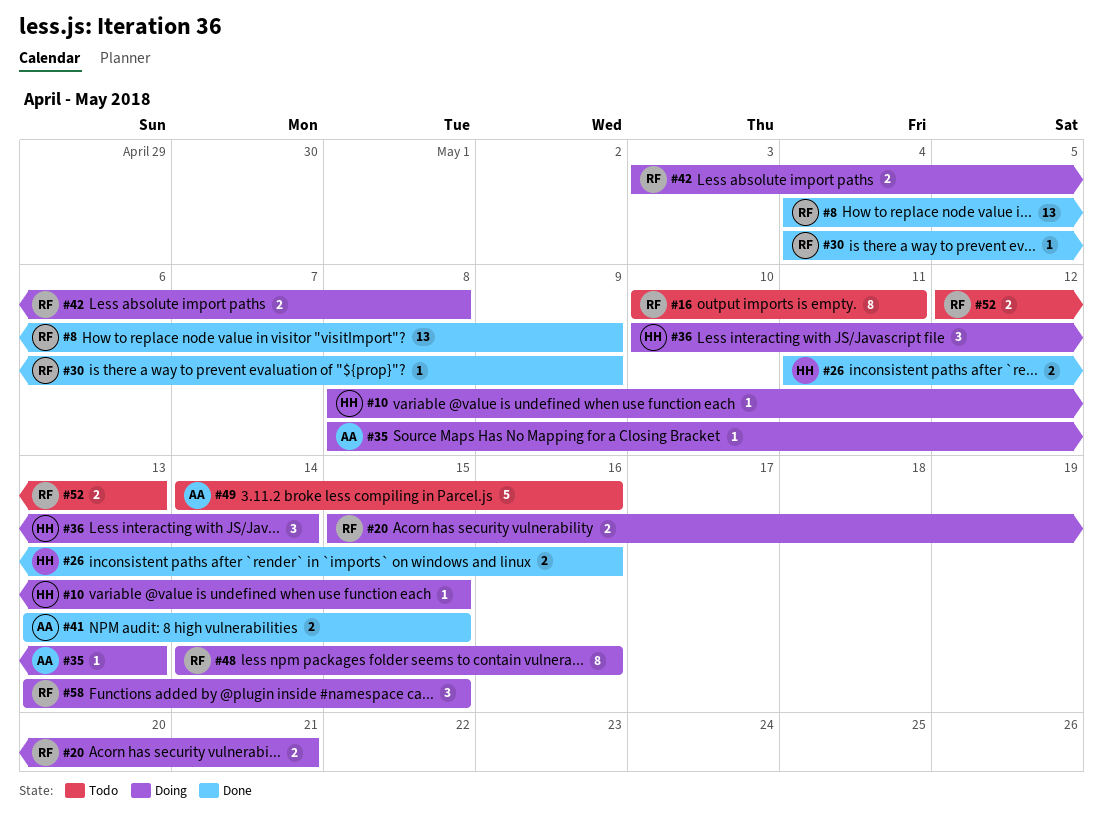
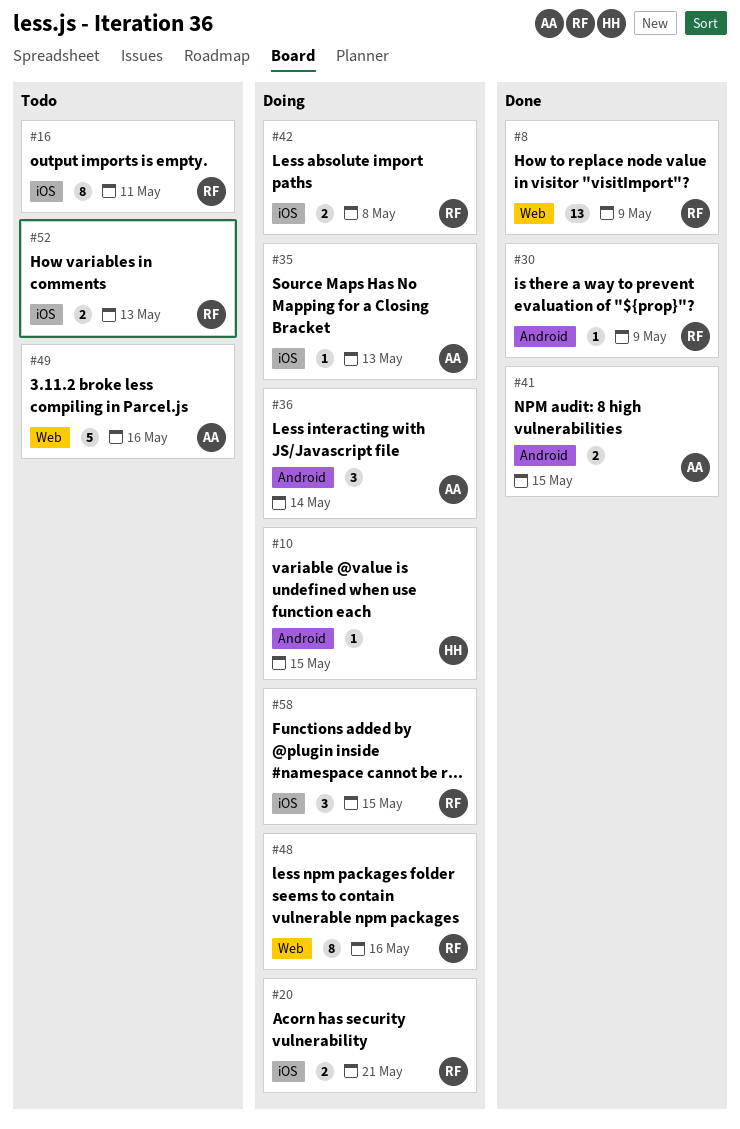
#26: present -> none
#36, owner: HH -> AA

